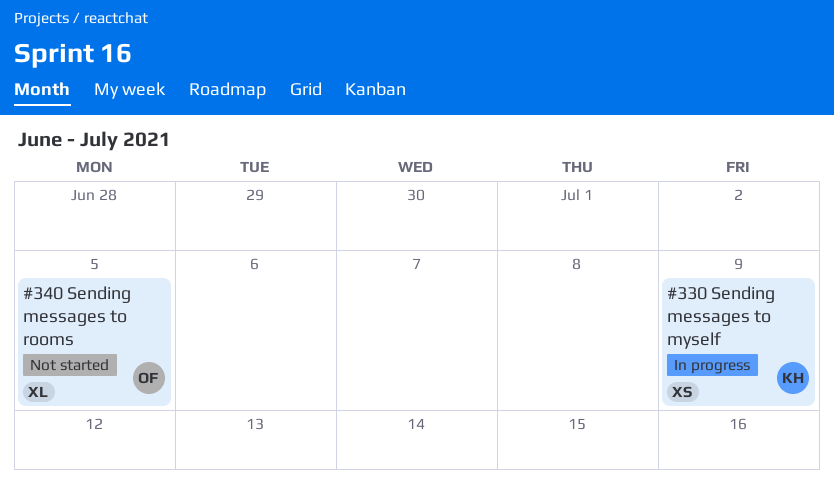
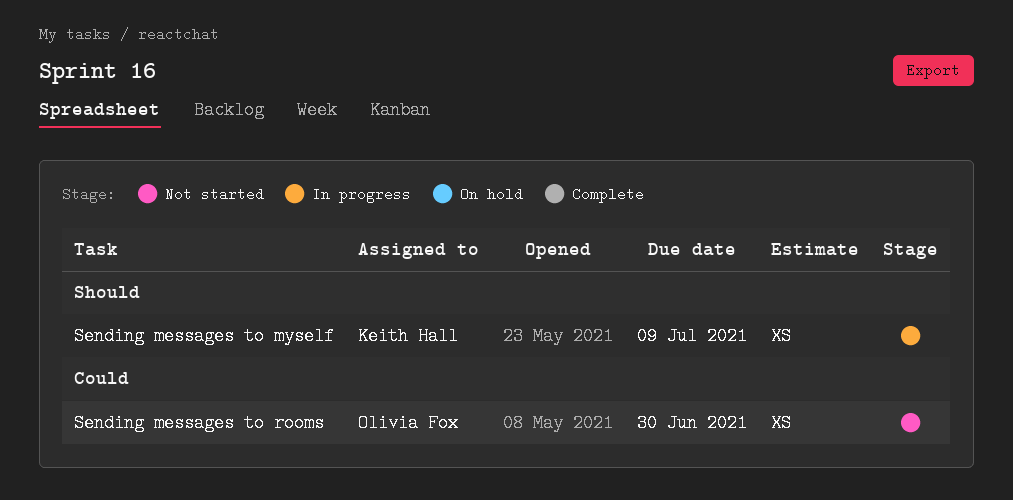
Sending messages to rooms, estimate: XL -> XS
Sending messages to rooms, due: Jul 5 -> Jun 30

